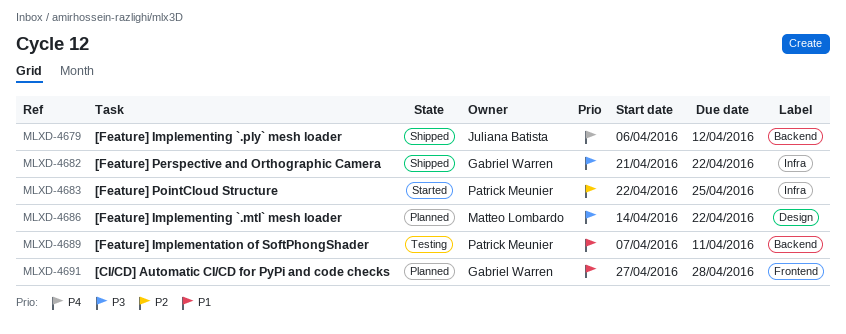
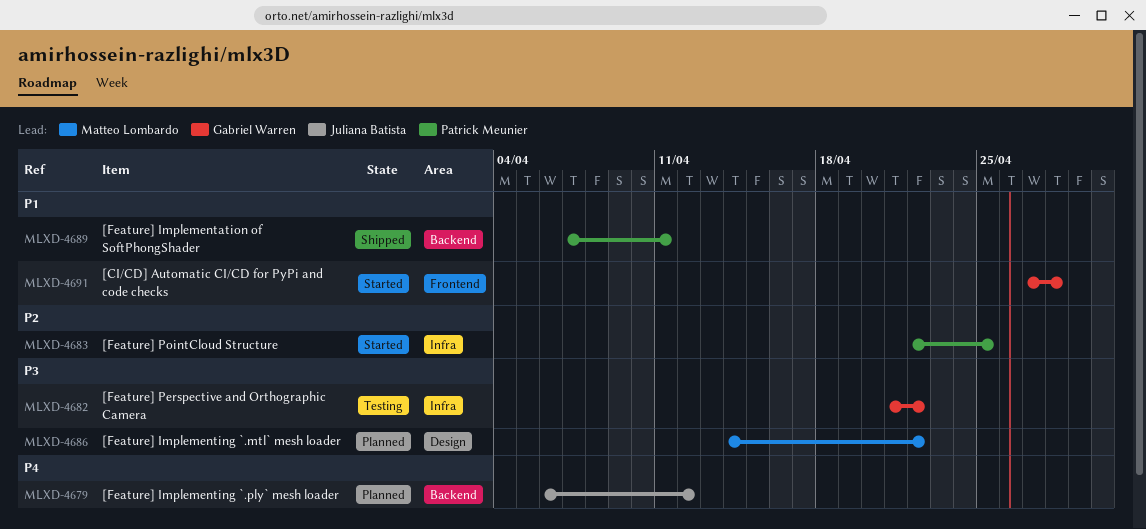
MLXD-4679, status: Shipped -> Planned
MLXD-4682, status: Shipped -> Testing
MLXD-4689, status: Testing -> Shipped
MLXD-4691, status: Planned -> Started

